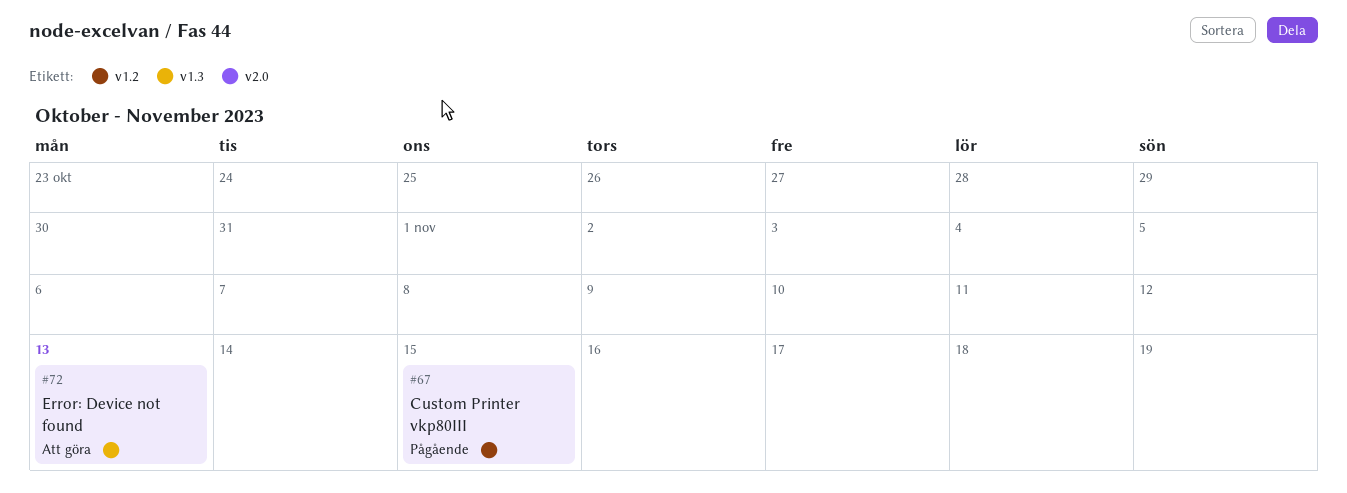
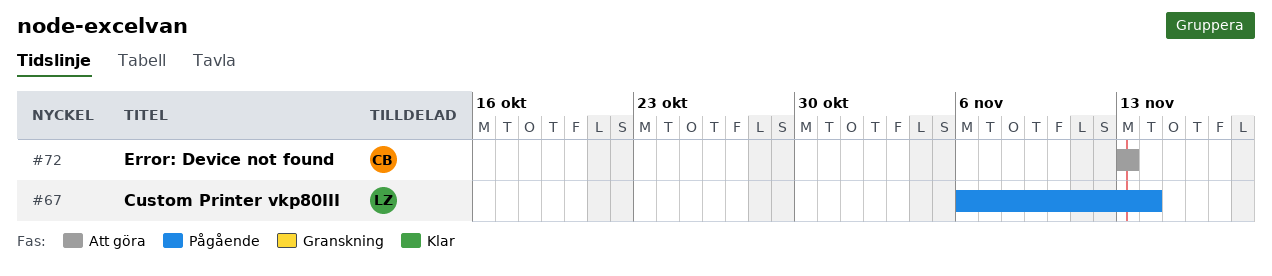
#67, due: Nov 15 -> Nov 14

